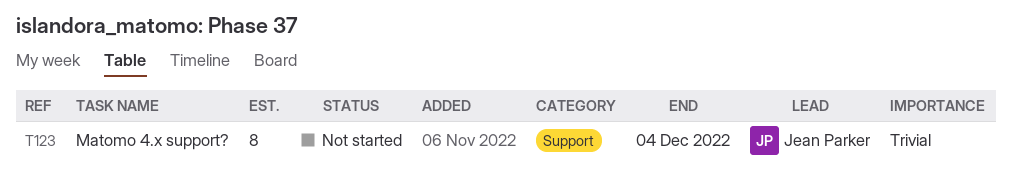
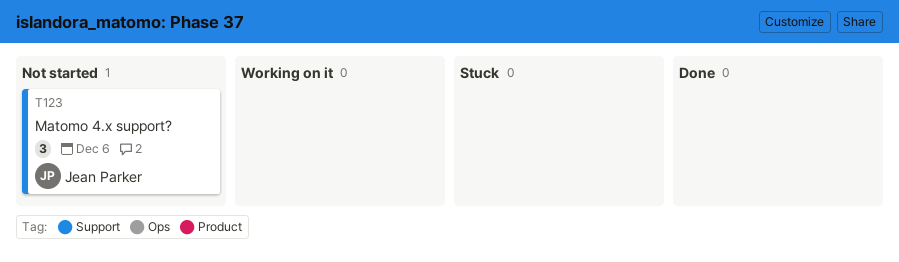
T123, estimate: 8 -> 3
T123, due: Dec 4 -> Dec 6

